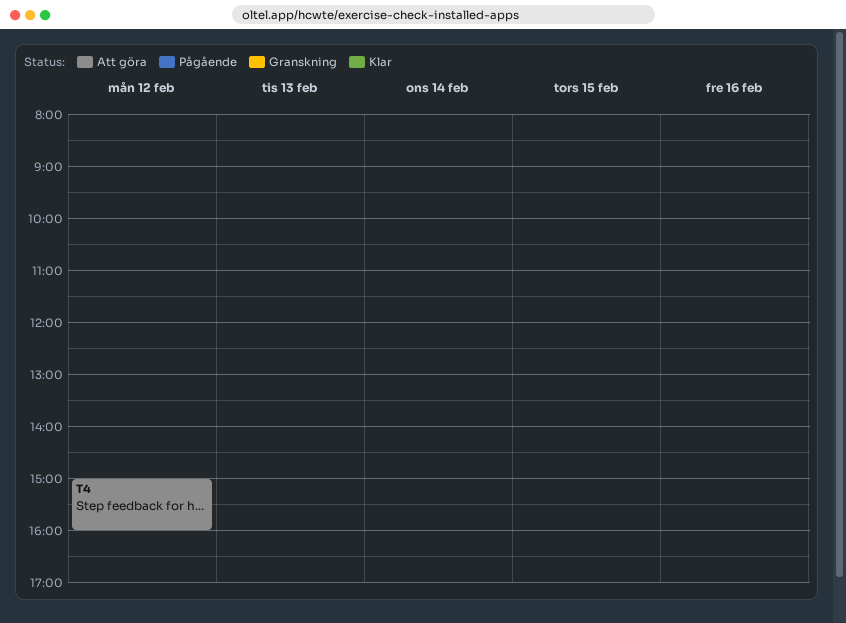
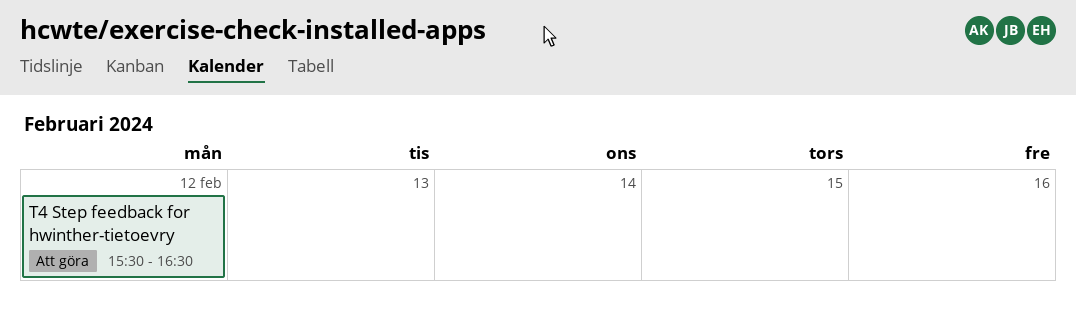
T4, begins: 15:00 -> 15:30
T4, ends: 16:00 -> 16:30

